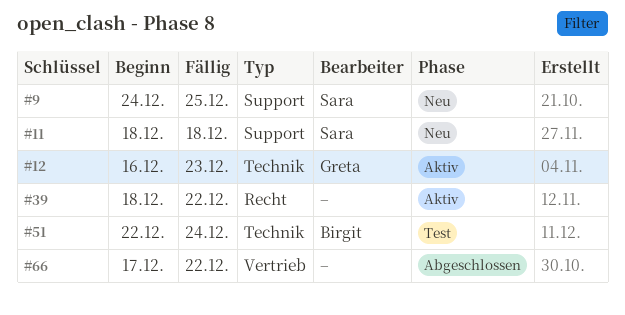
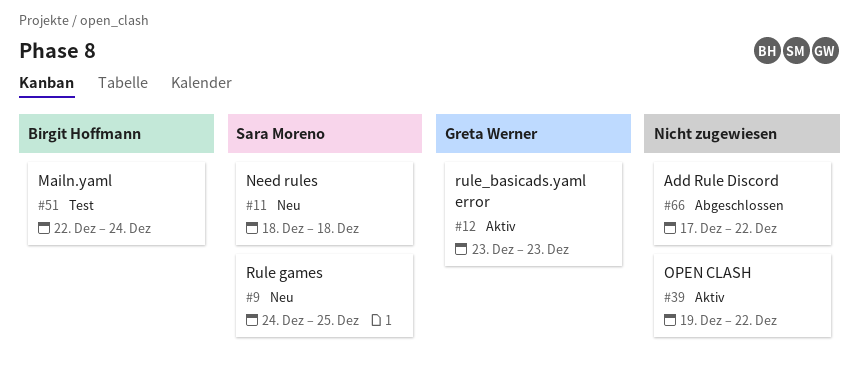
#12, start: Dec 16 -> Dec 23
#39, start: Dec 18 -> Dec 19

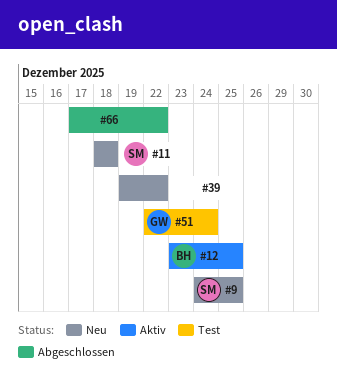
#12, owner: Greta Werner -> Birgit Hoffmann
#12, due: Dec 23 -> Dec 25
#39, status: Aktiv -> Neu
#51, owner: Birgit Hoffmann -> Greta Werner

